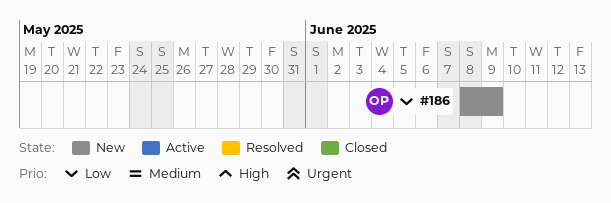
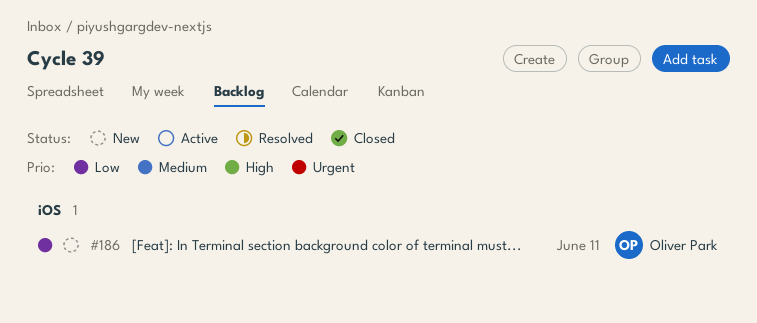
#186, due: Jun 9 -> Jun 11

